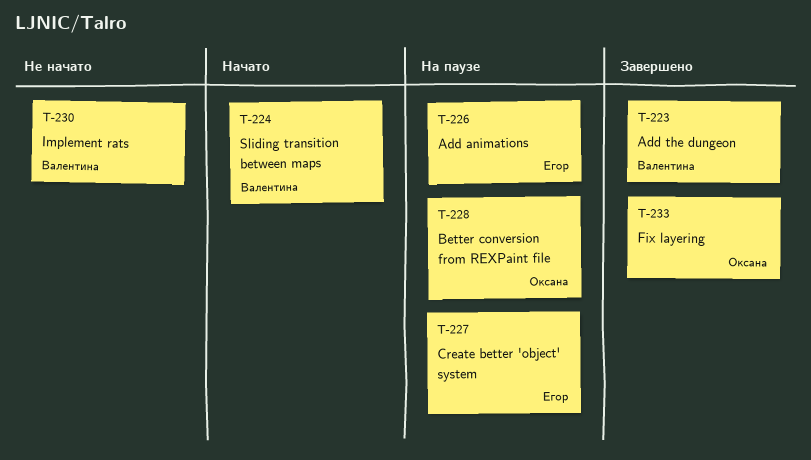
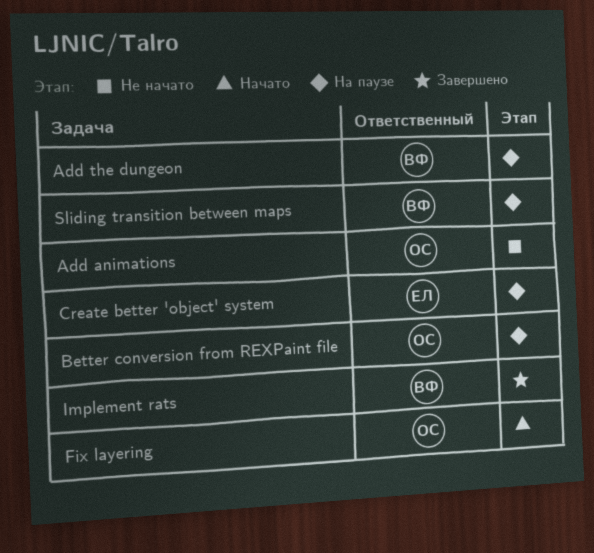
Add animations, status: На паузе -> Не начато
Add animations, owner: Егор -> Оксана
Add the dungeon, status: Завершено -> На паузе
Fix layering, status: Завершено -> Начато
Implement rats, status: Не начато -> Завершено
Sliding transition between maps, status: Начато -> На паузе

